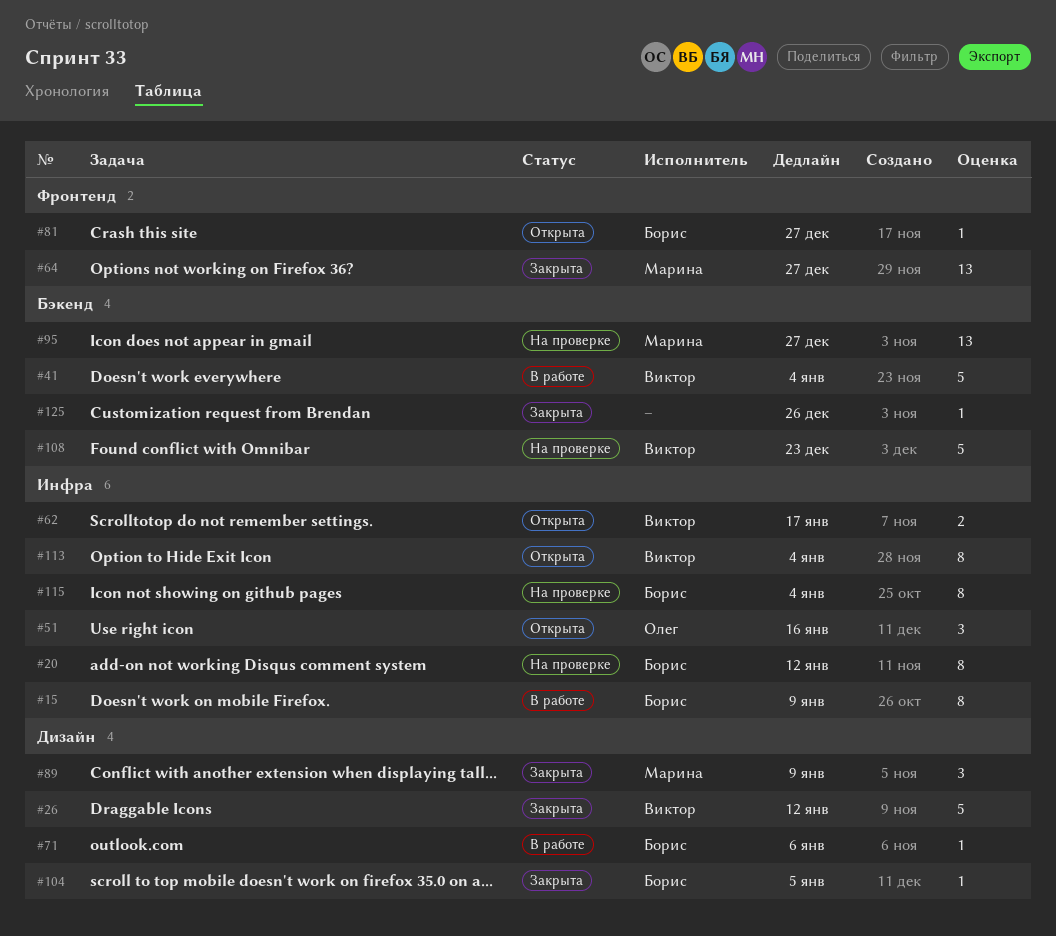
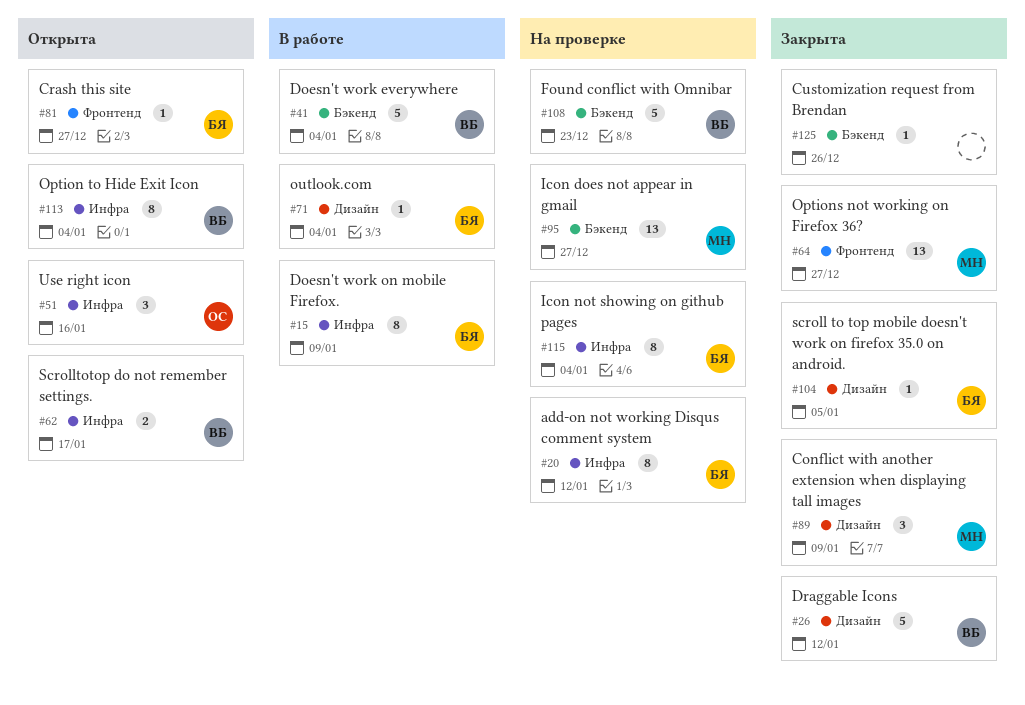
#71, due: Jan 6 -> Jan 4

